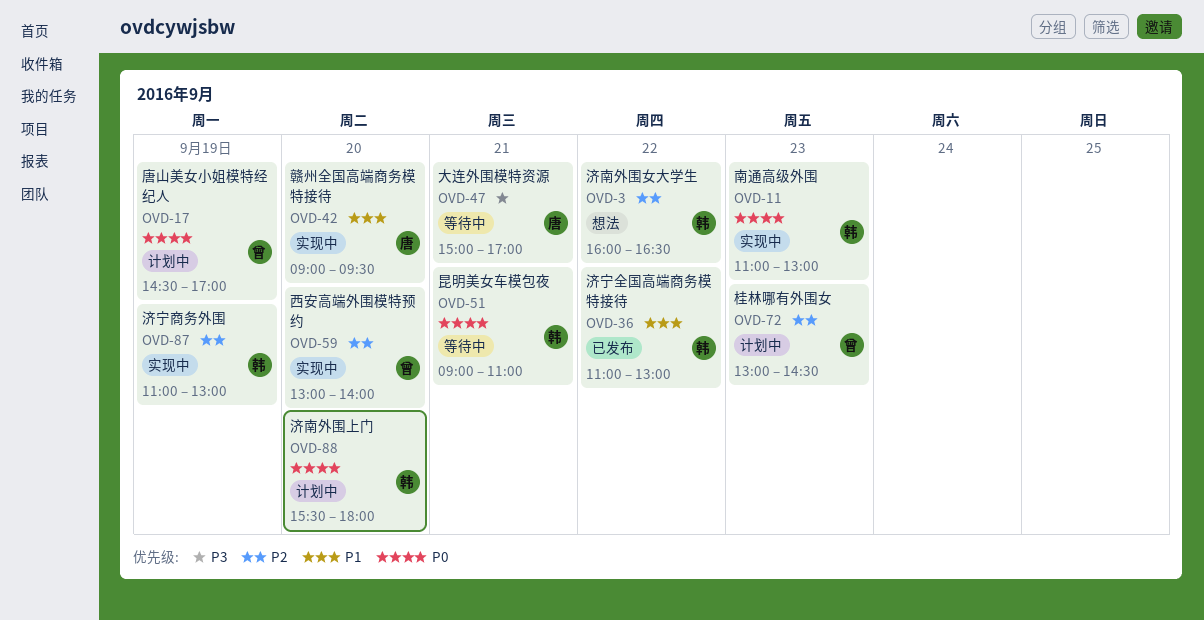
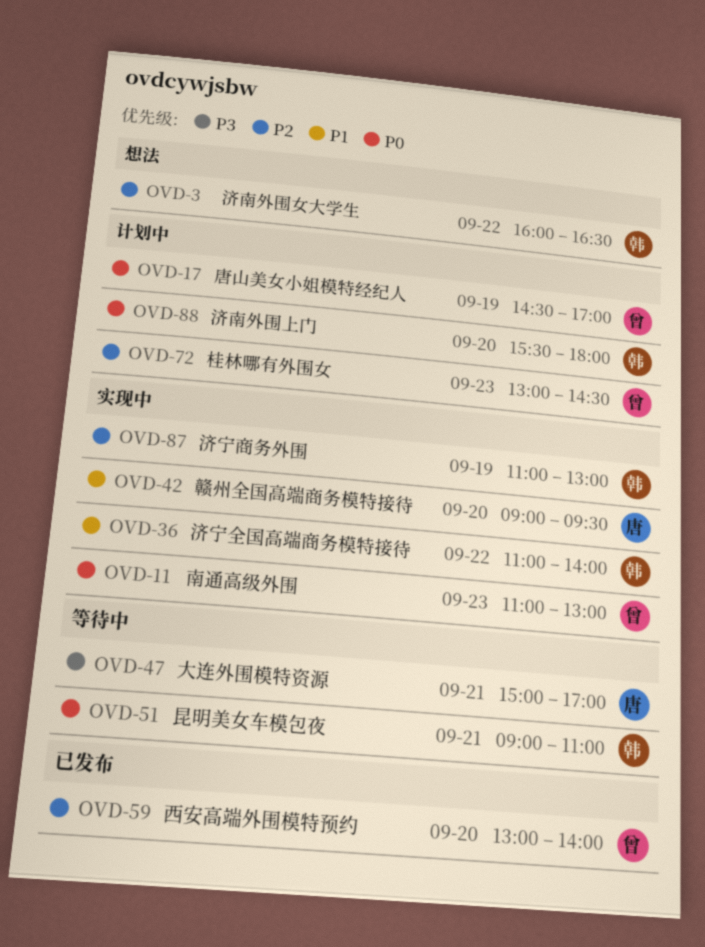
OVD-11, owner: 韩 -> 曾
OVD-36, status: 已发布 -> 实现中
OVD-36, ends: 13:00 -> 14:00
OVD-59, status: 实现中 -> 已发布

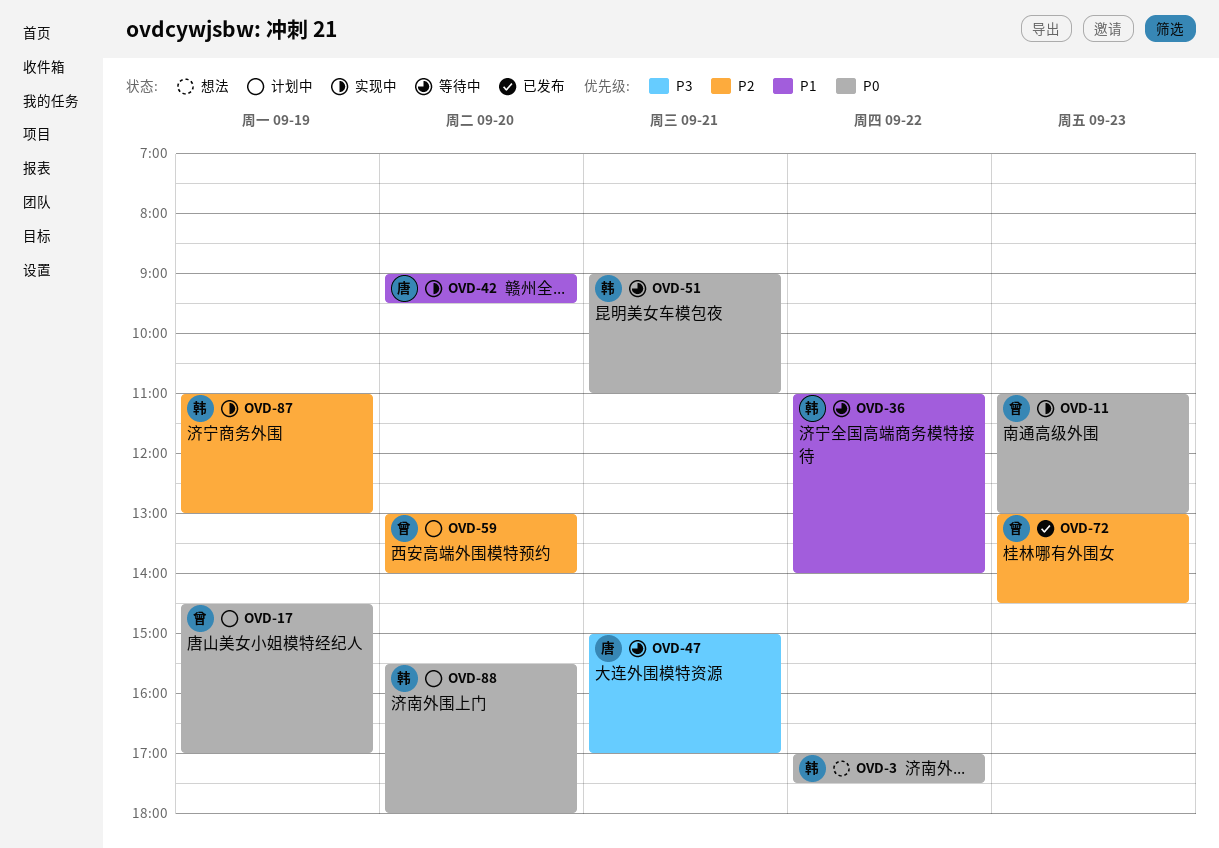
OVD-3, priority: P2 -> P0
OVD-3, begins: 16:00 -> 17:00
OVD-3, ends: 16:30 -> 17:30
OVD-36, status: 实现中 -> 等待中
OVD-59, status: 已发布 -> 计划中
OVD-72, status: 计划中 -> 已发布

